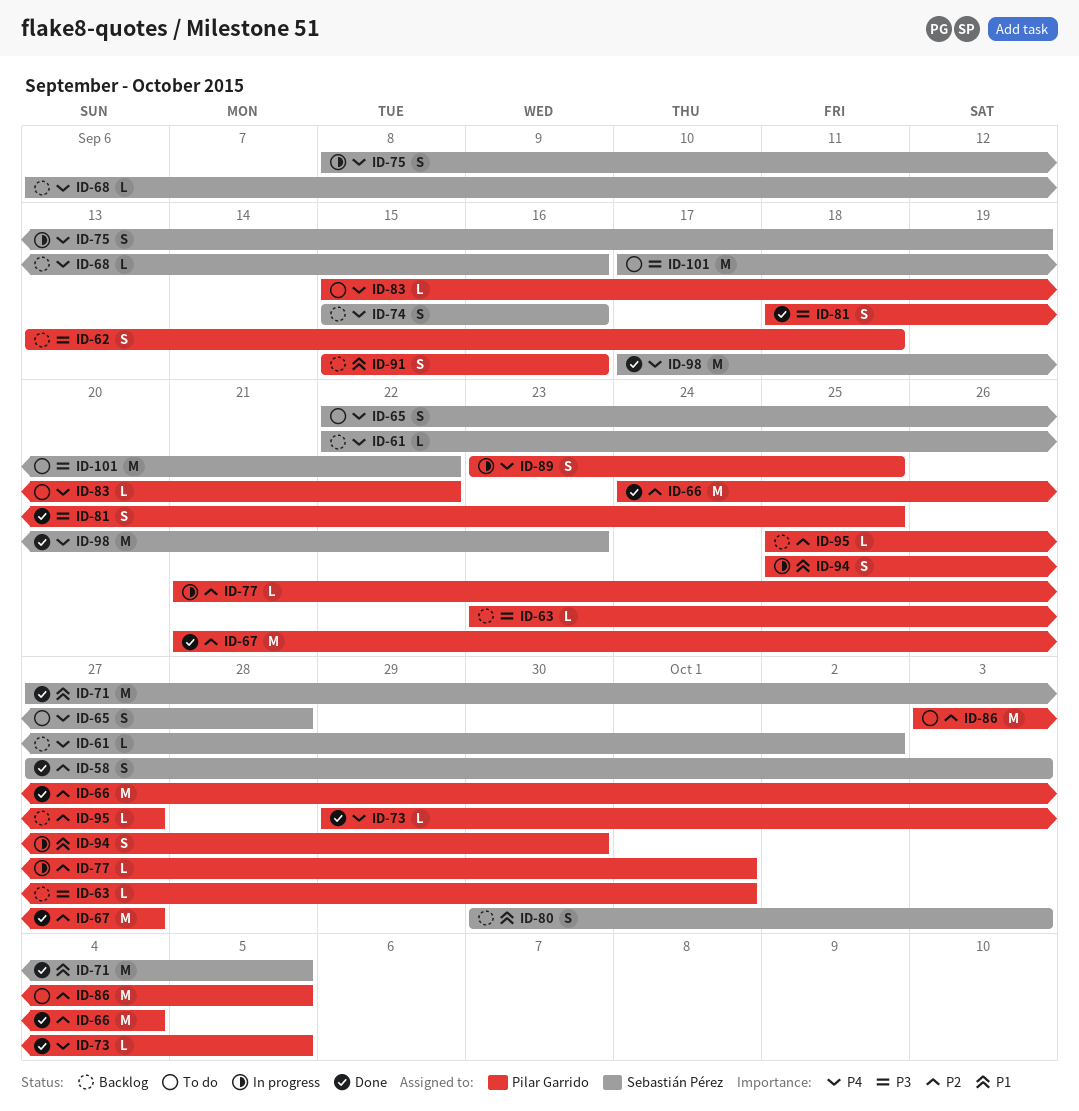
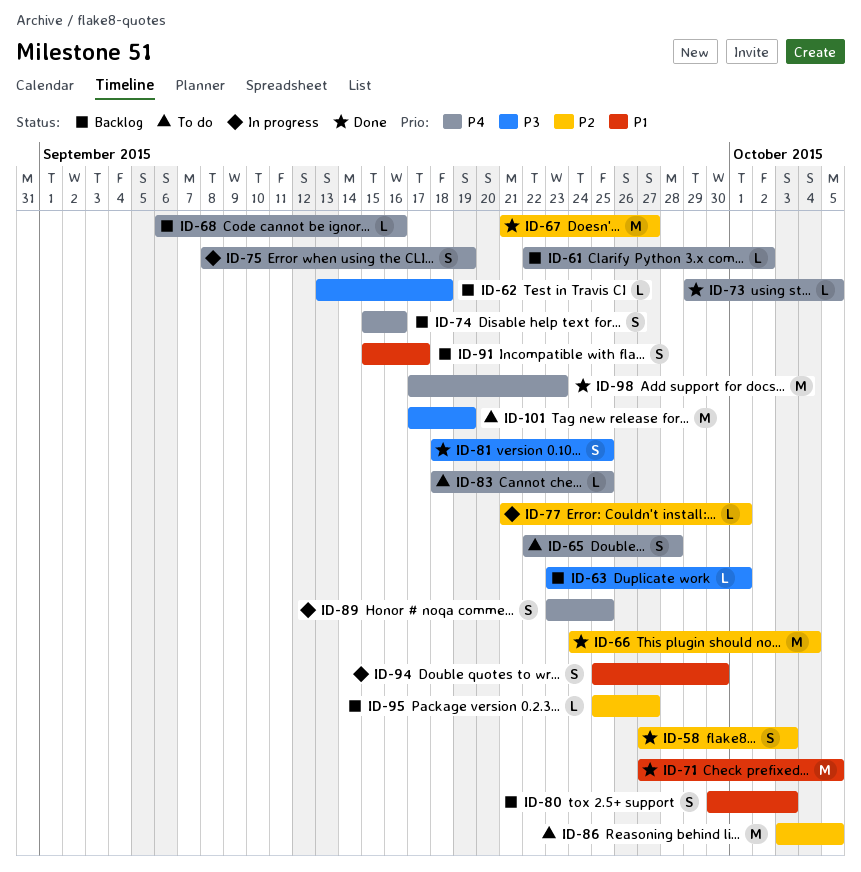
ID-62, estimate: S -> L
ID-83, start: Sep 15 -> Sep 18
ID-83, due: Sep 22 -> Sep 25
ID-91, due: Sep 16 -> Sep 17
ID-101, due: Sep 22 -> Sep 19

